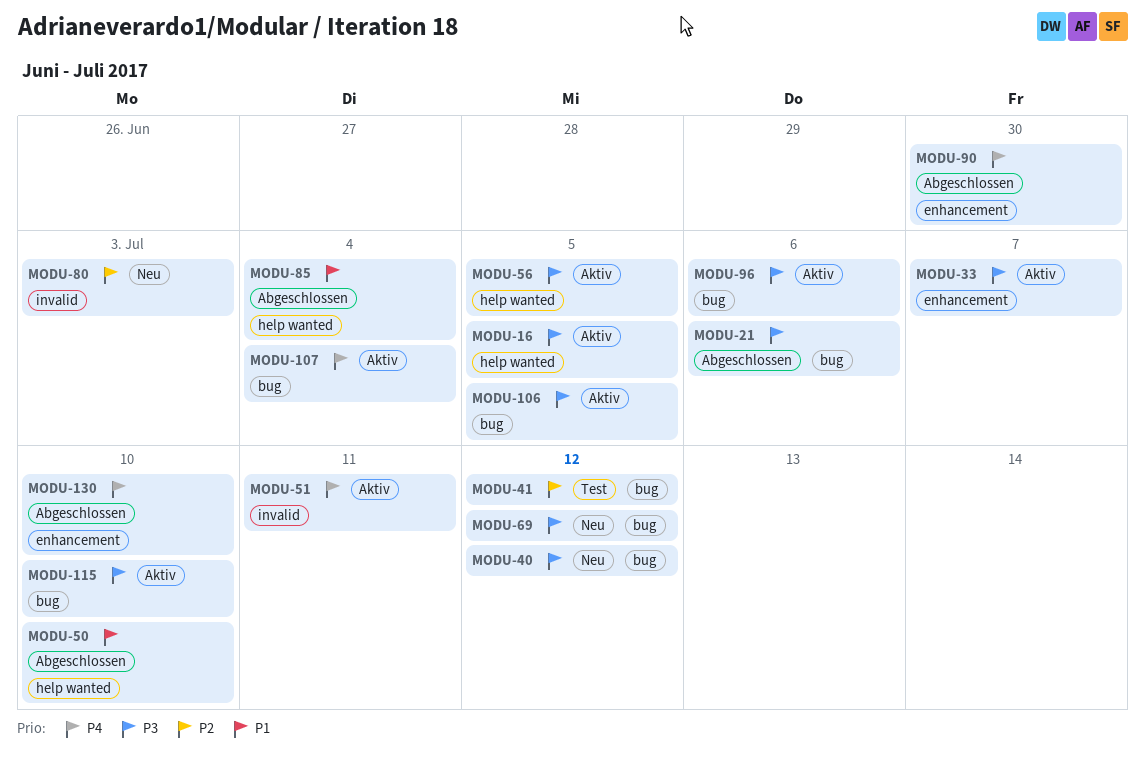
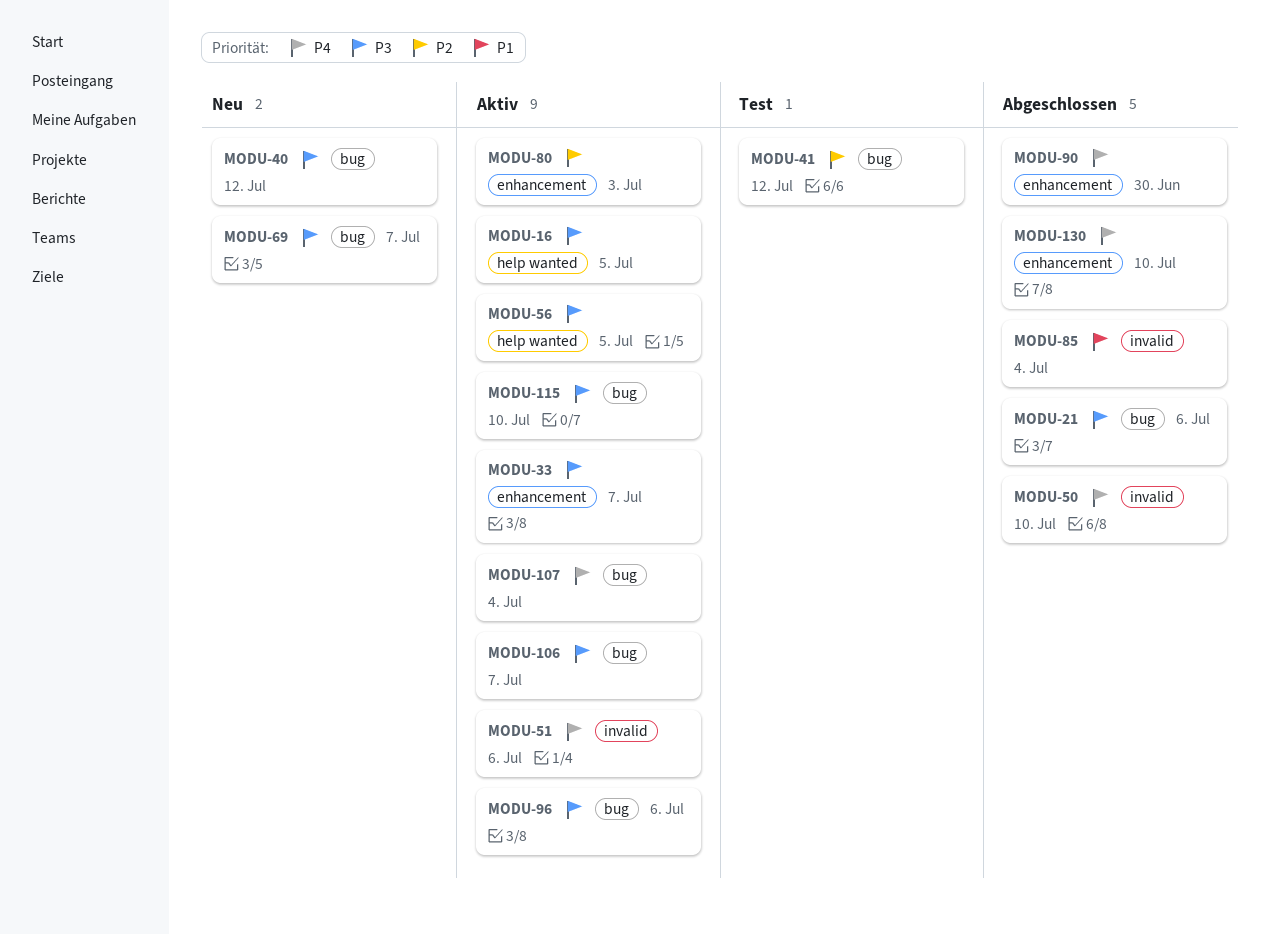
MODU-50, priority: P1 -> P4
MODU-50, label: help wanted -> invalid
MODU-51, due: Jul 11 -> Jul 6
MODU-69, due: Jul 12 -> Jul 7
MODU-80, status: Neu -> Aktiv
MODU-80, label: invalid -> enhancement
MODU-85, label: help wanted -> invalid
MODU-106, due: Jul 5 -> Jul 7

